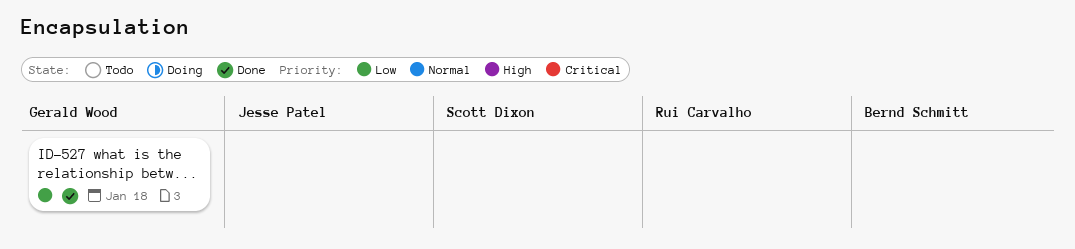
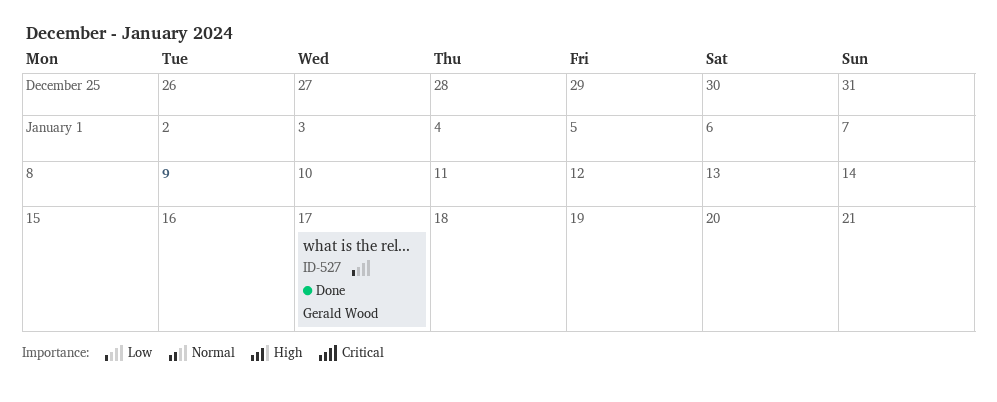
ID-527, due: Jan 18 -> Jan 17

